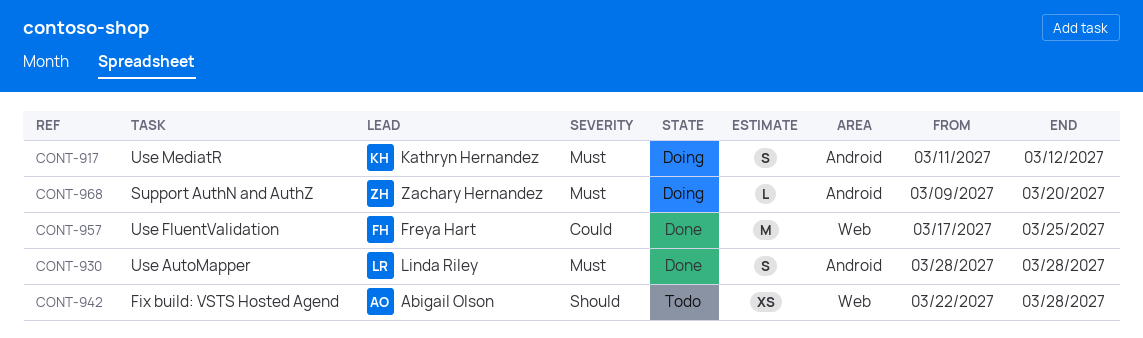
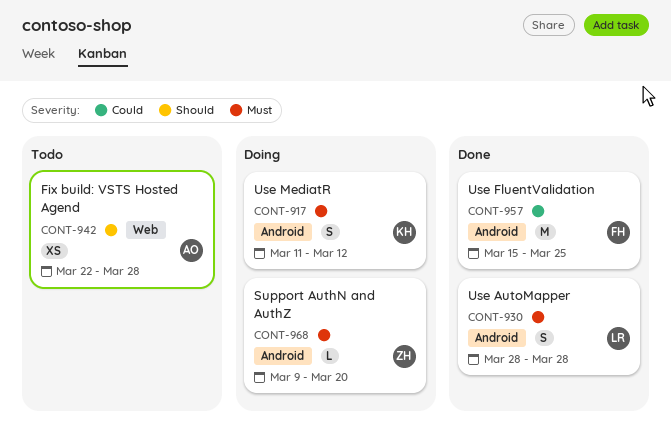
CONT-957, label: Web -> Android
CONT-957, start: Mar 17 -> Mar 15

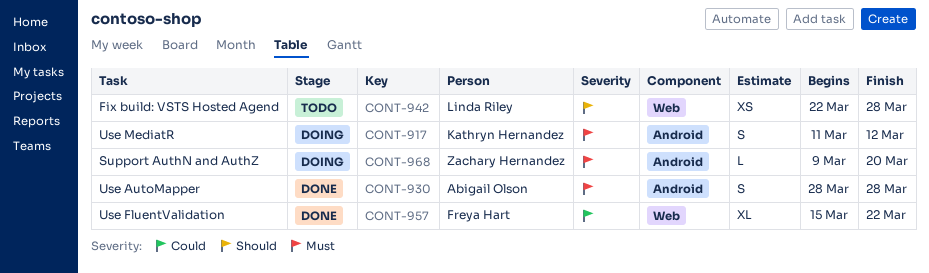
CONT-930, owner: Linda Riley -> Abigail Olson
CONT-942, owner: Abigail Olson -> Linda Riley
CONT-957, label: Android -> Web
CONT-957, estimate: M -> XL
CONT-957, due: Mar 25 -> Mar 22

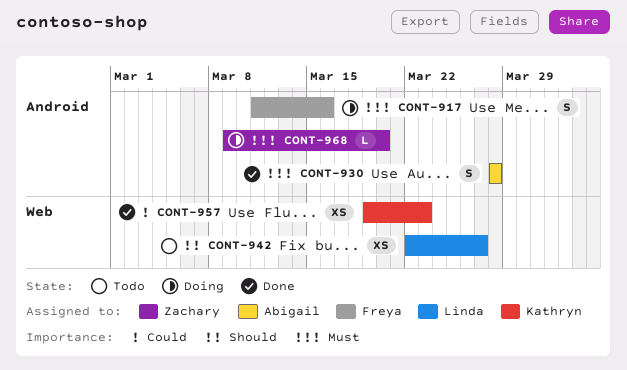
CONT-917, owner: Kathryn Hernandez -> Freya Hart
CONT-917, due: Mar 12 -> Mar 16
CONT-942, due: Mar 28 -> Mar 27
CONT-957, owner: Freya Hart -> Kathryn Hernandez
CONT-957, estimate: XL -> XS
CONT-957, start: Mar 15 -> Mar 19
CONT-957, due: Mar 22 -> Mar 23

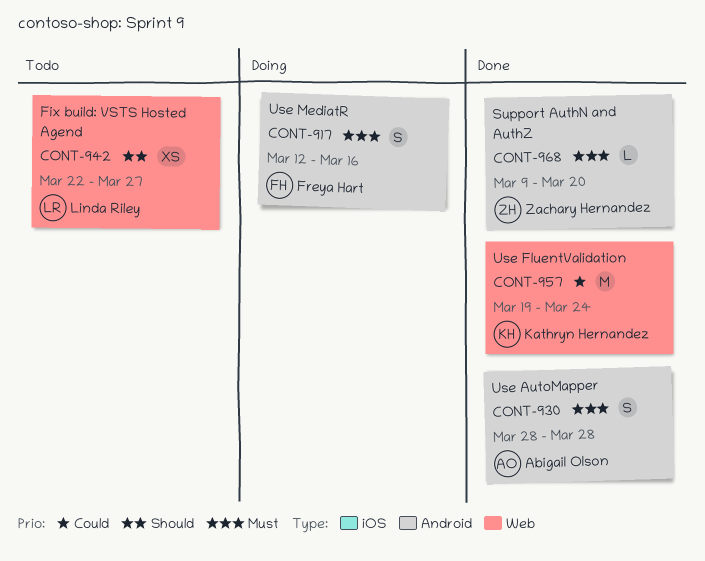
CONT-917, start: Mar 11 -> Mar 12
CONT-957, estimate: XS -> M
CONT-957, due: Mar 23 -> Mar 24
CONT-968, status: Doing -> Done

